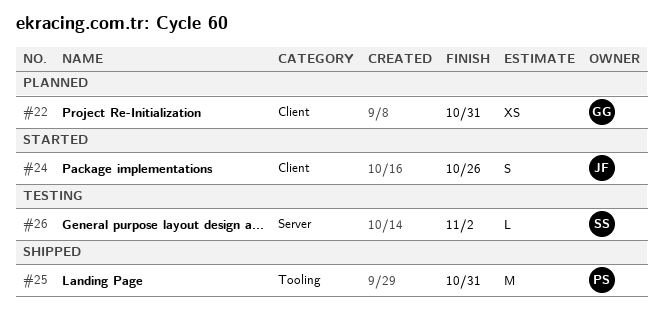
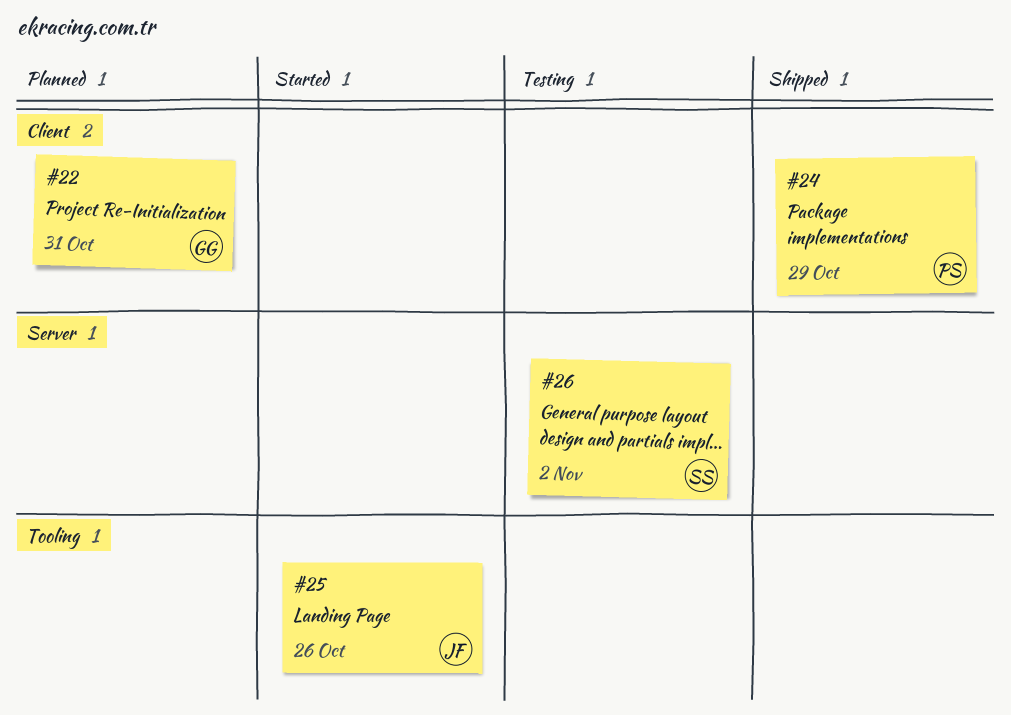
#24, status: Started -> Shipped
#24, owner: JF -> PS
#24, due: Oct 26 -> Oct 29
#25, status: Shipped -> Started
#25, owner: PS -> JF
#25, due: Oct 31 -> Oct 26

